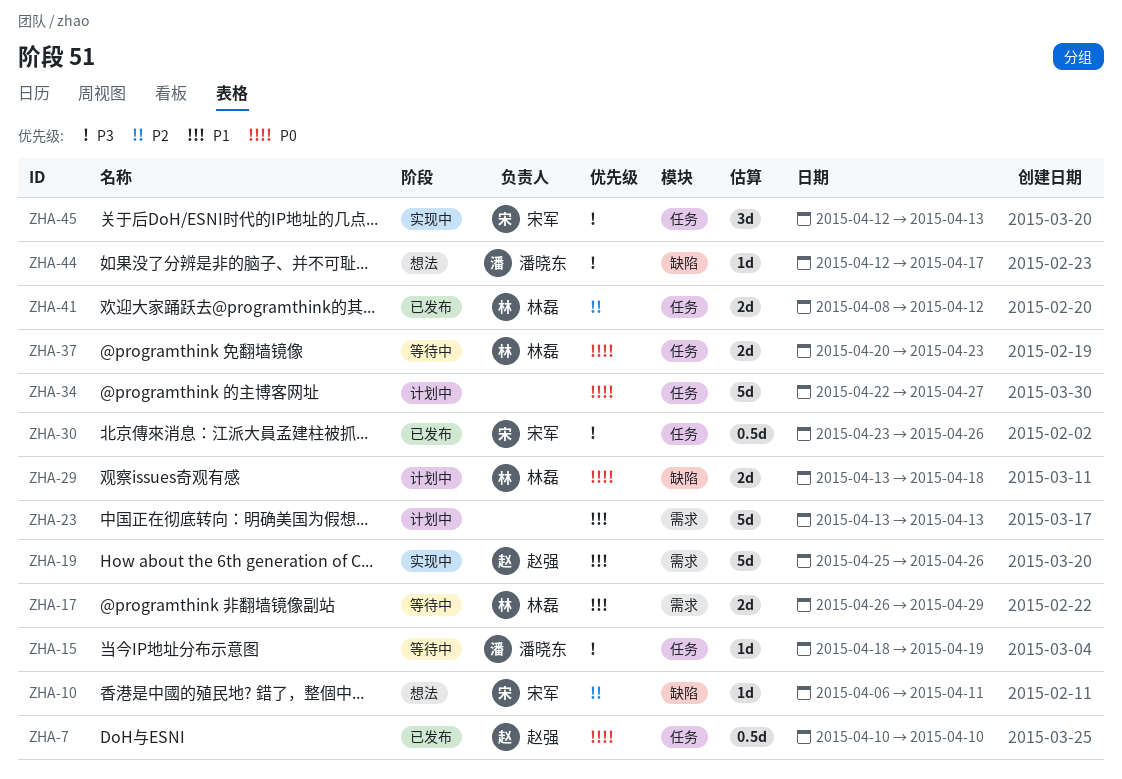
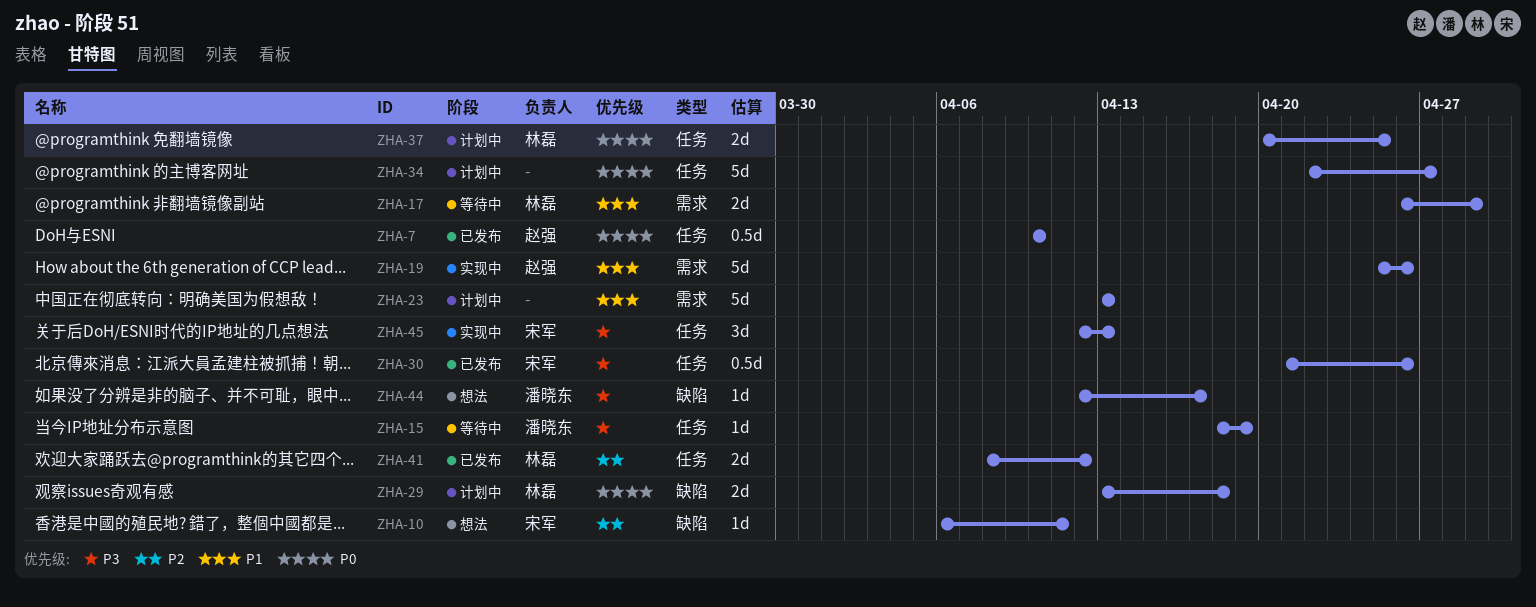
ZHA-30, start: Apr 23 -> Apr 21
ZHA-37, status: 等待中 -> 计划中
ZHA-37, due: Apr 23 -> Apr 25

